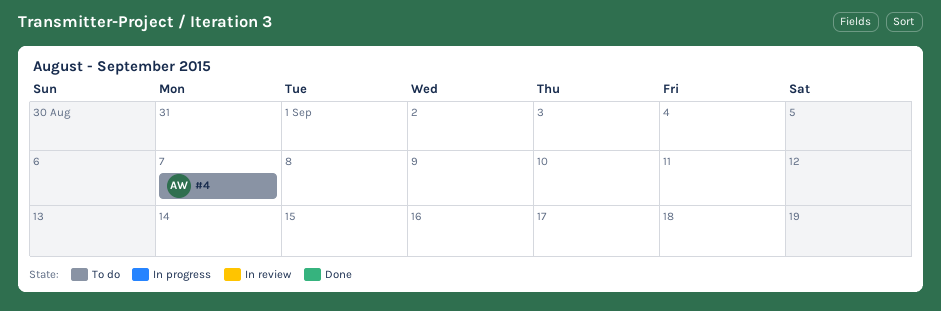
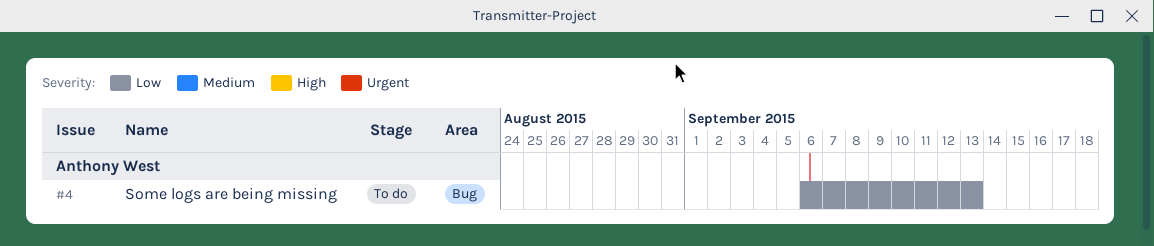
#4, start: Sep 7 -> Sep 6
#4, due: Sep 7 -> Sep 13

